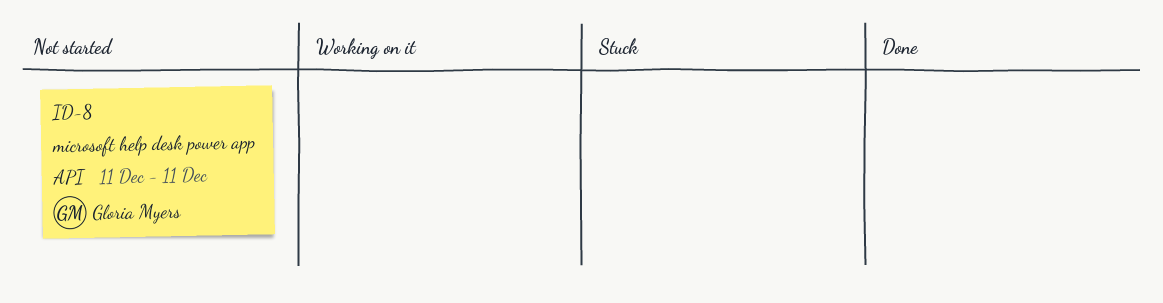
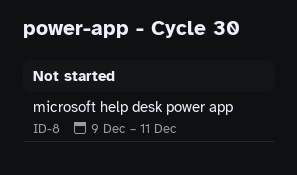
ID-8, start: Dec 11 -> Dec 9

